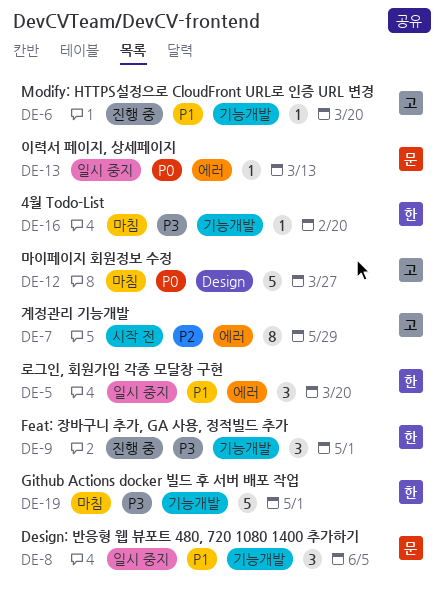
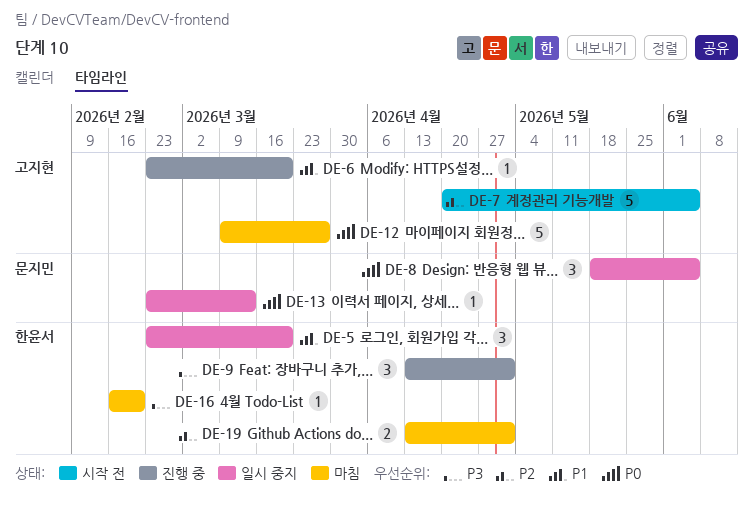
DE-7, estimate: 8 -> 5
DE-7, due: May 29 -> Jun 5
DE-8, priority: P1 -> P0
DE-19, priority: P3 -> P2
DE-19, estimate: 5 -> 2

